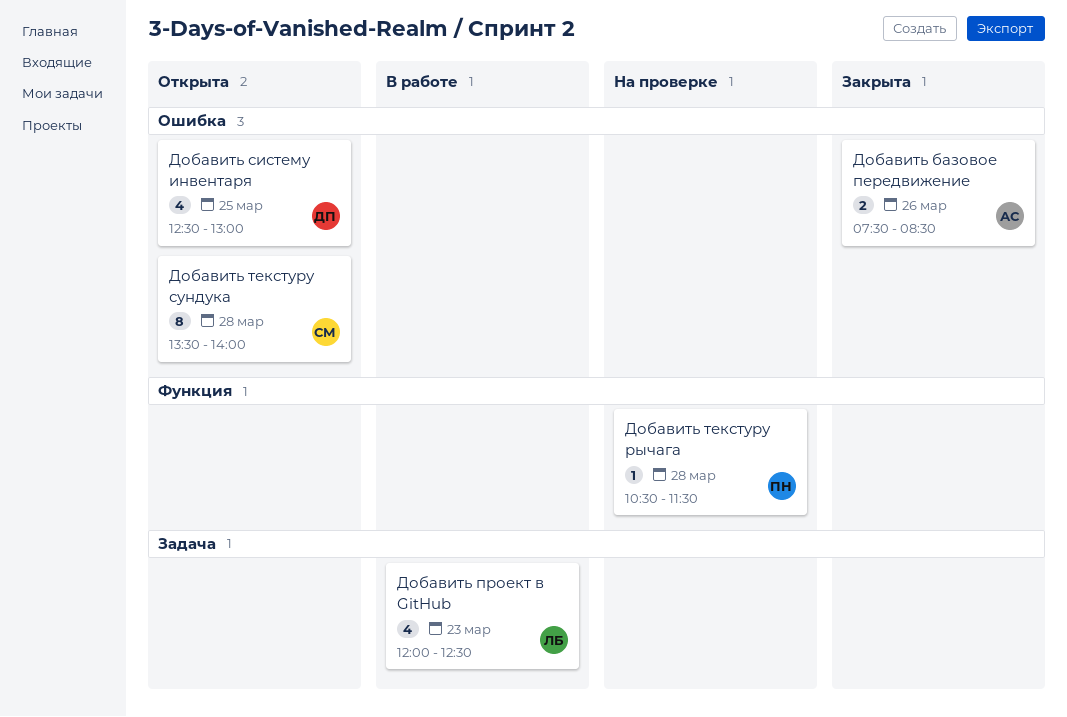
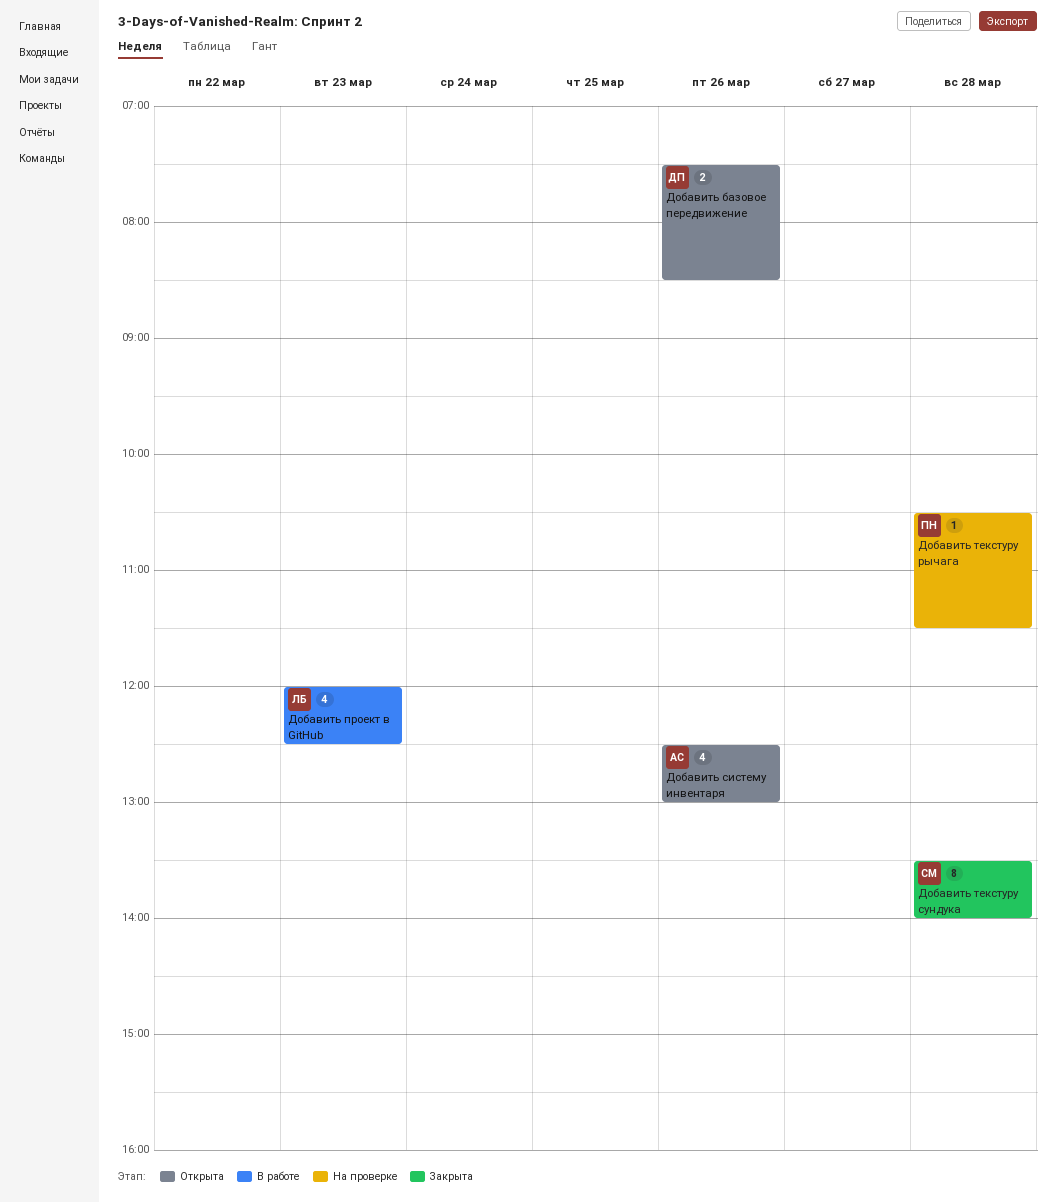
Добавить базовое передвижение, status: Закрыта -> Открыта
Добавить базовое передвижение, owner: АС -> ДП
Добавить систему инвентаря, owner: ДП -> АС
Добавить систему инвентаря, day: Mar 25 -> Mar 26
Добавить текстуру сундука, status: Открыта -> Закрыта

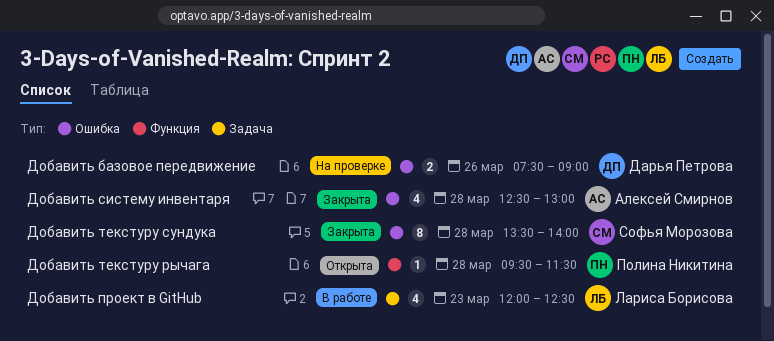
Добавить базовое передвижение, status: Открыта -> На проверке
Добавить базовое передвижение, ends: 08:30 -> 09:00
Добавить систему инвентаря, status: Открыта -> Закрыта
Добавить систему инвентаря, day: Mar 26 -> Mar 28
Добавить текстуру рычага, status: На проверке -> Открыта
Добавить текстуру рычага, begins: 10:30 -> 09:30

